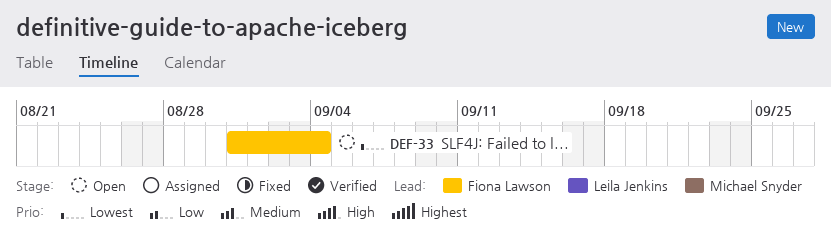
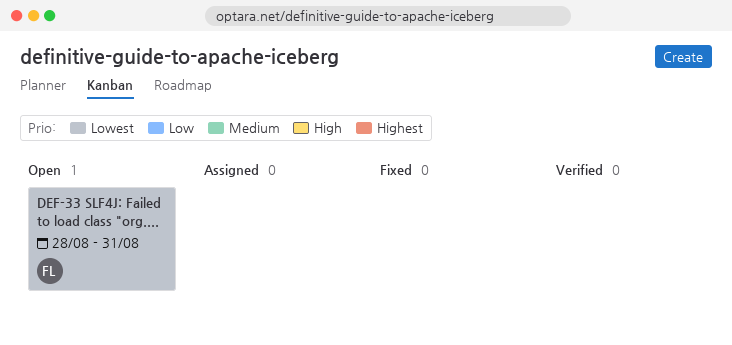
DEF-33, start: Aug 31 -> Aug 28
DEF-33, due: Sep 4 -> Aug 31

